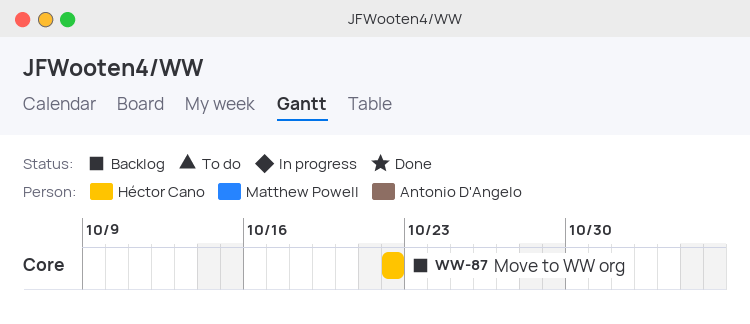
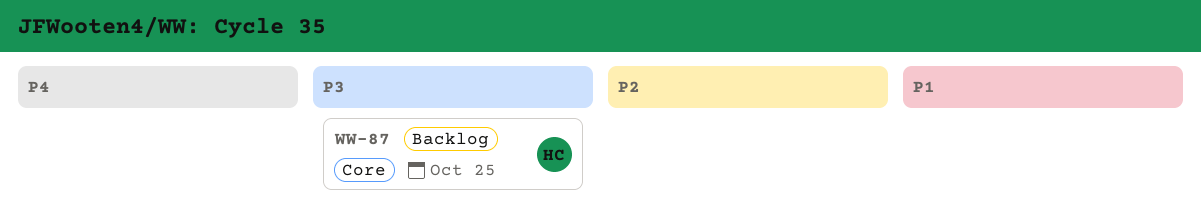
WW-87, due: Oct 22 -> Oct 25

